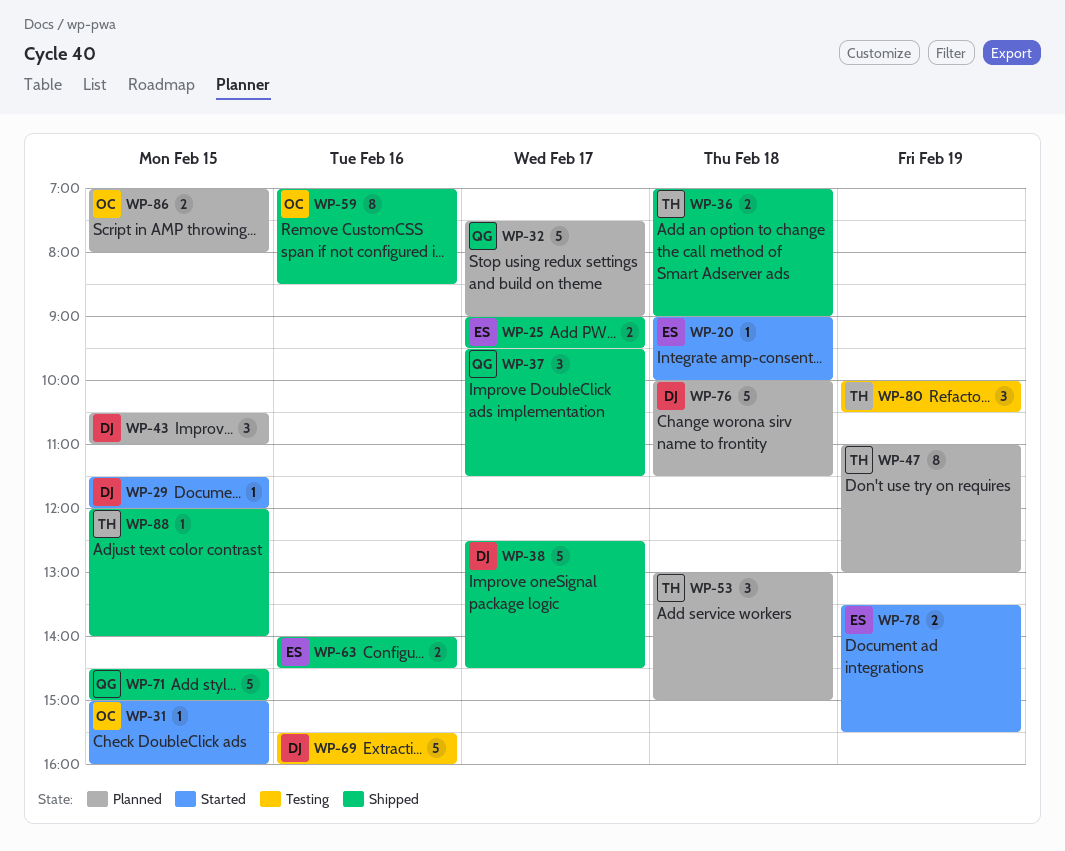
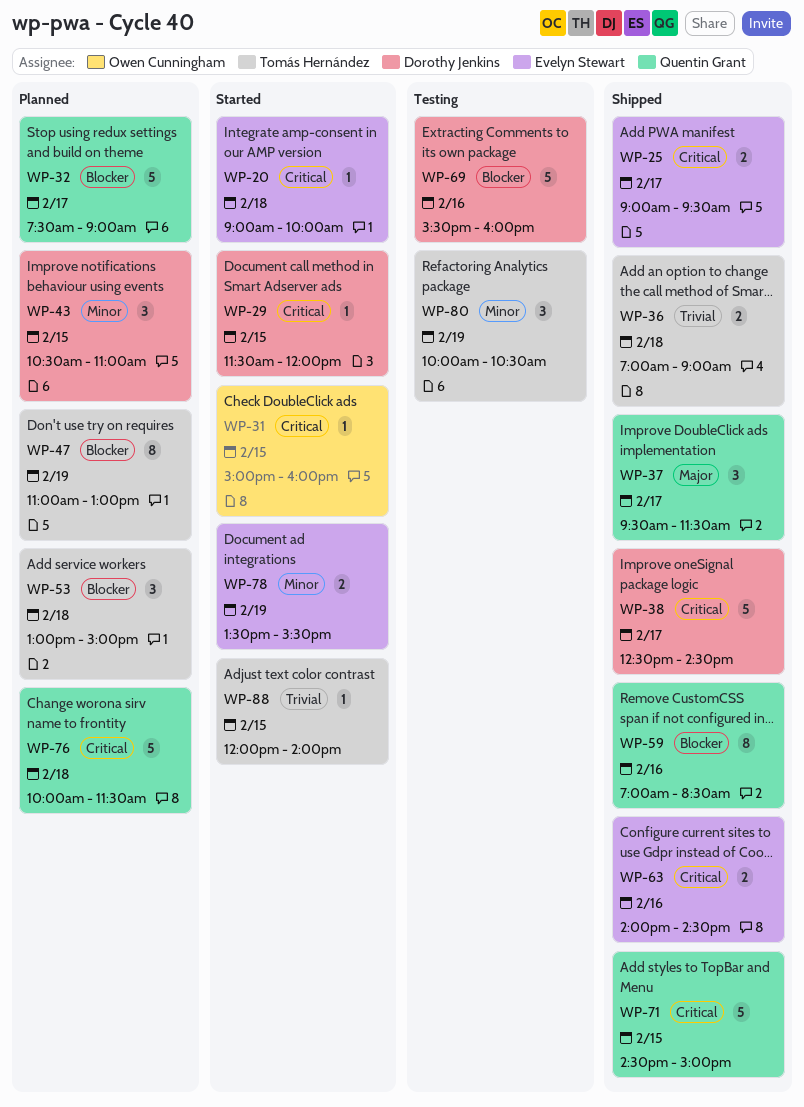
WP-59, owner: Owen Cunningham -> Quentin Grant
WP-76, owner: Dorothy Jenkins -> Quentin Grant
WP-86: present -> none
WP-88, status: Shipped -> Started

